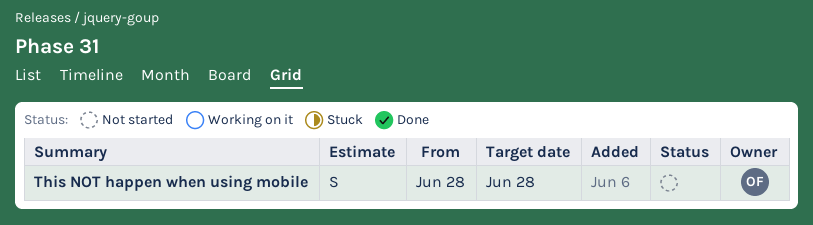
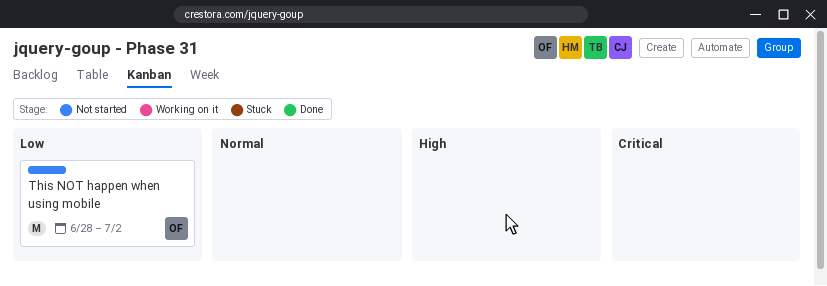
This NOT happen when using mobile, estimate: S -> M
This NOT happen when using mobile, due: Jun 28 -> Jul 2

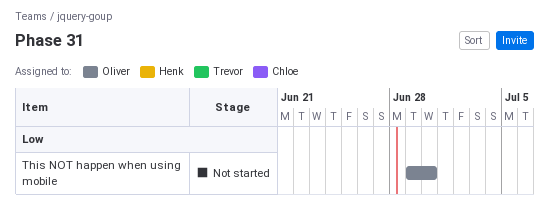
This NOT happen when using mobile, start: Jun 28 -> Jun 29
This NOT happen when using mobile, due: Jul 2 -> Jun 30

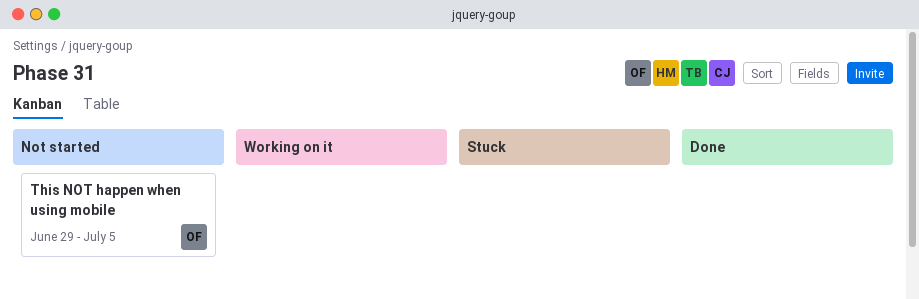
This NOT happen when using mobile, due: Jun 30 -> Jul 5

